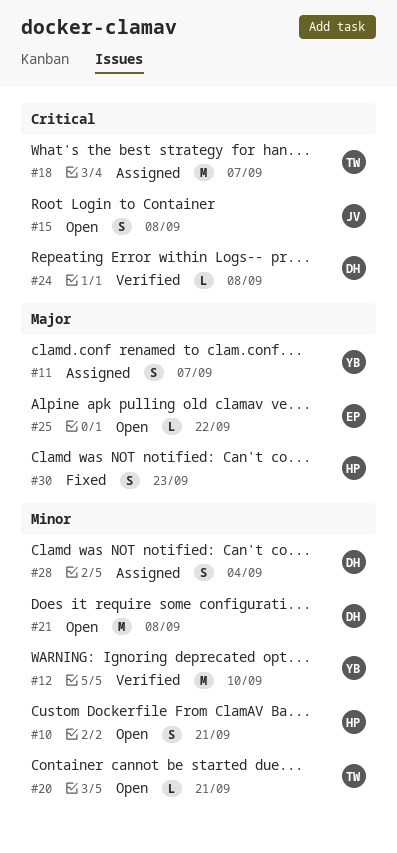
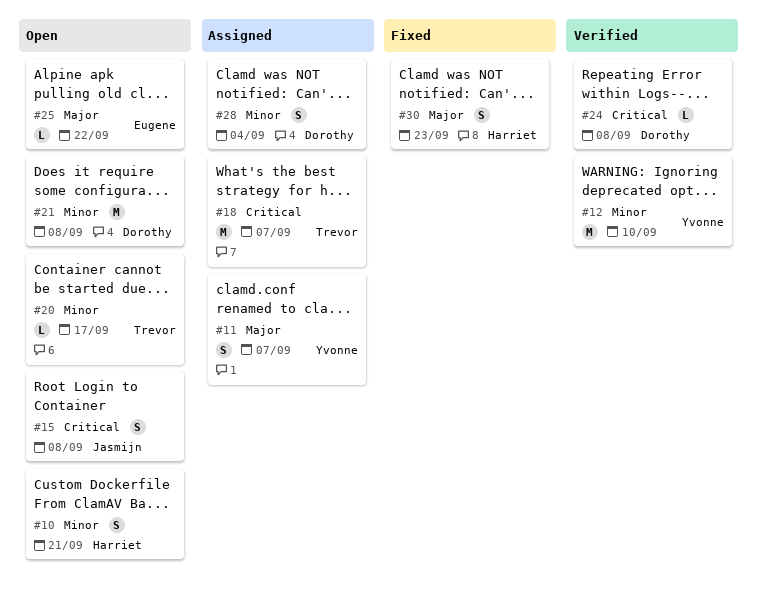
#20, due: Sep 21 -> Sep 17

